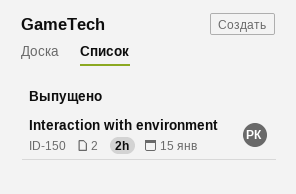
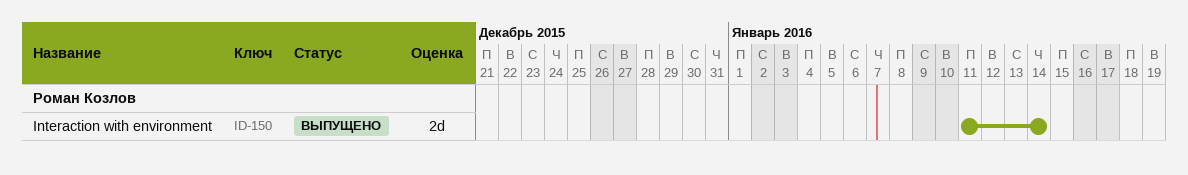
ID-150, estimate: 2h -> 2d
ID-150, due: Jan 15 -> Jan 14

